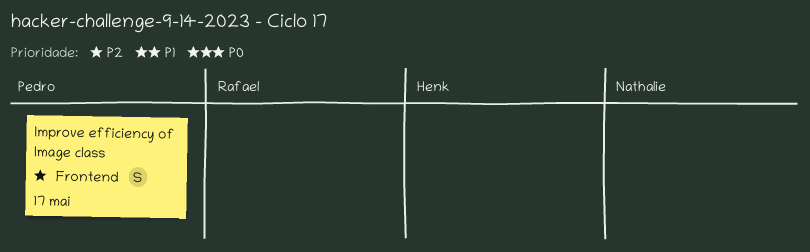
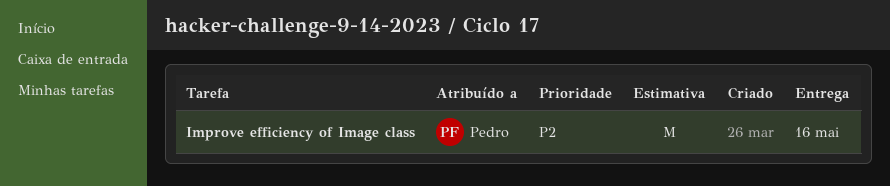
Improve efficiency of Image class, estimate: S -> M
Improve efficiency of Image class, due: May 17 -> May 16

